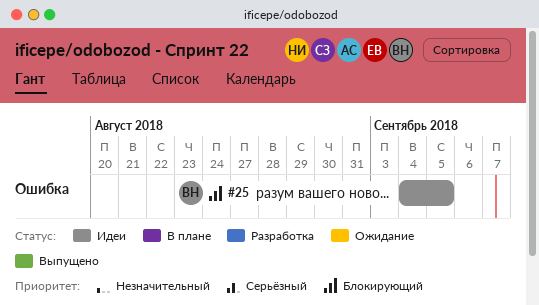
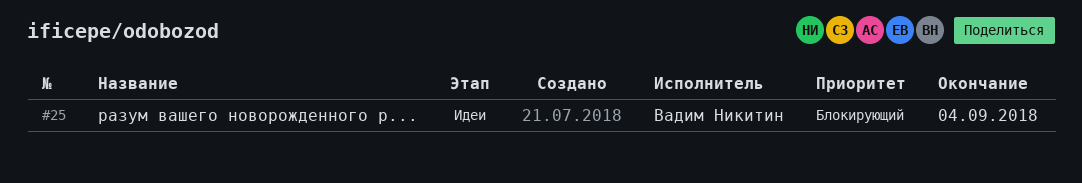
#25, due: Sep 5 -> Sep 4

